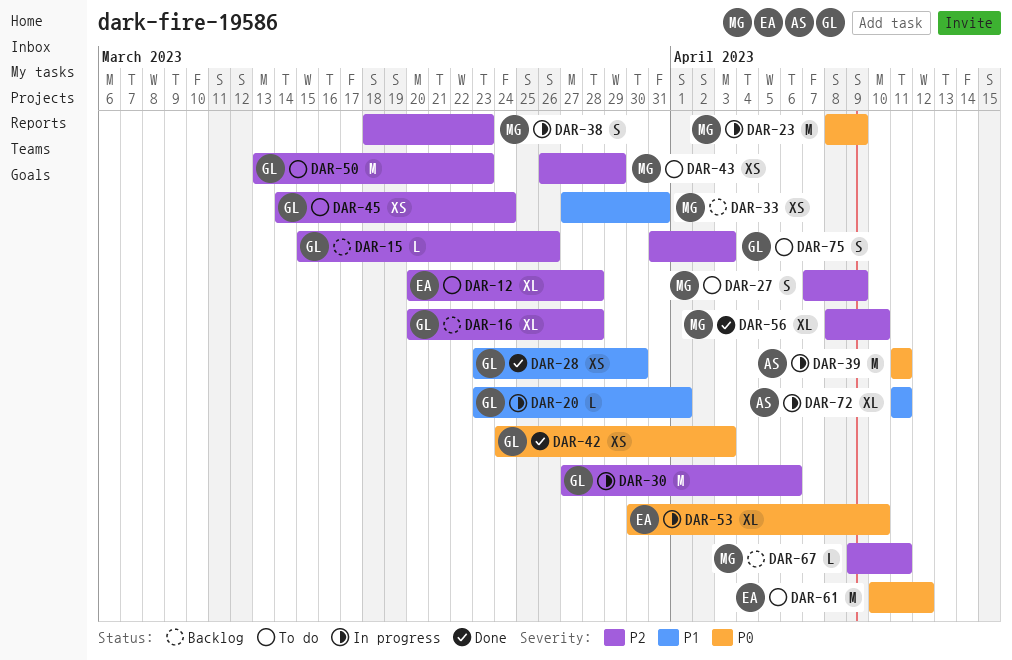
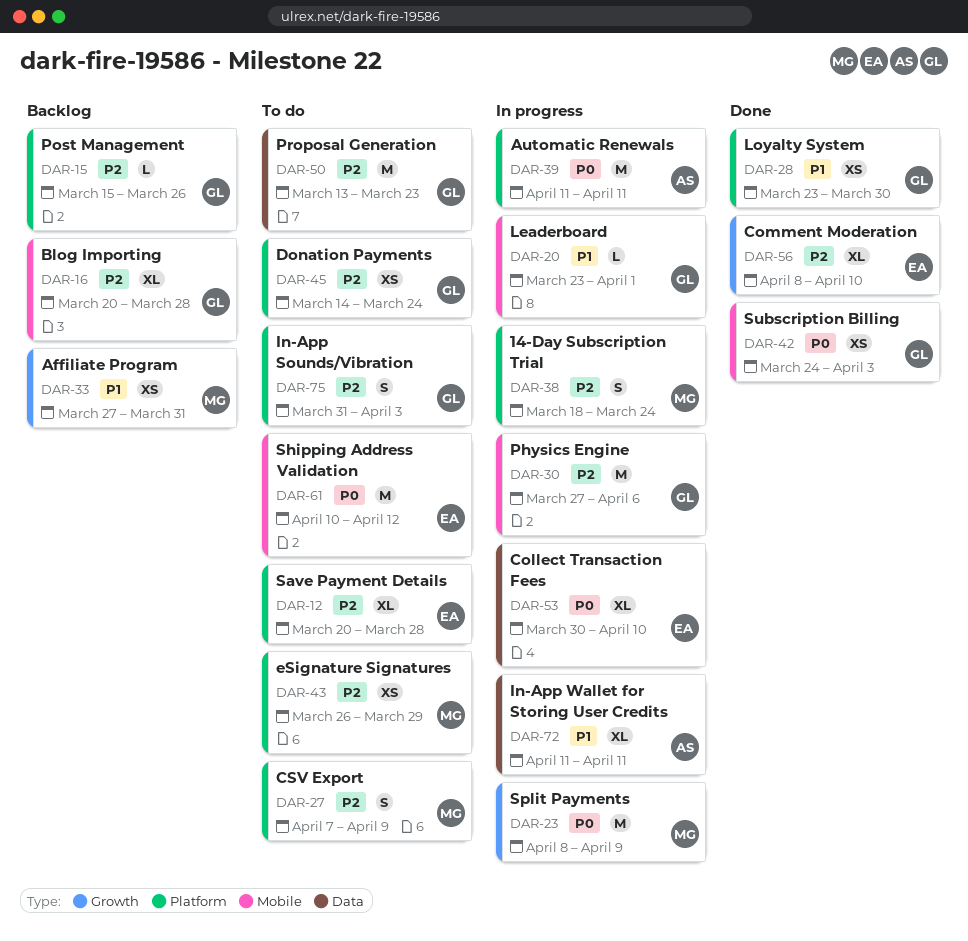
DAR-38, due: Mar 23 -> Mar 24
DAR-56, owner: MG -> EA
DAR-67: present -> none

